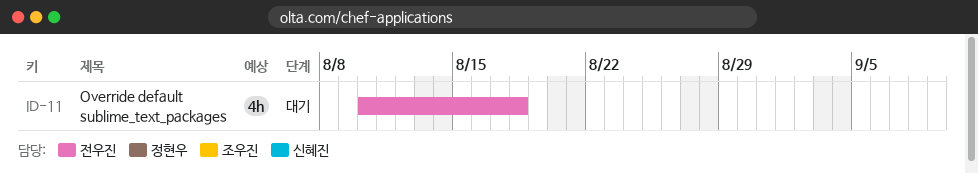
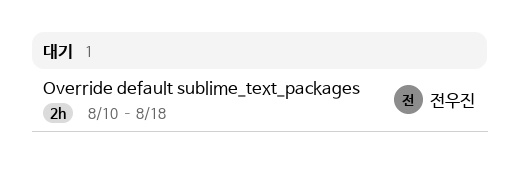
Override default sublime_text_packages, estimate: 4h -> 2h

